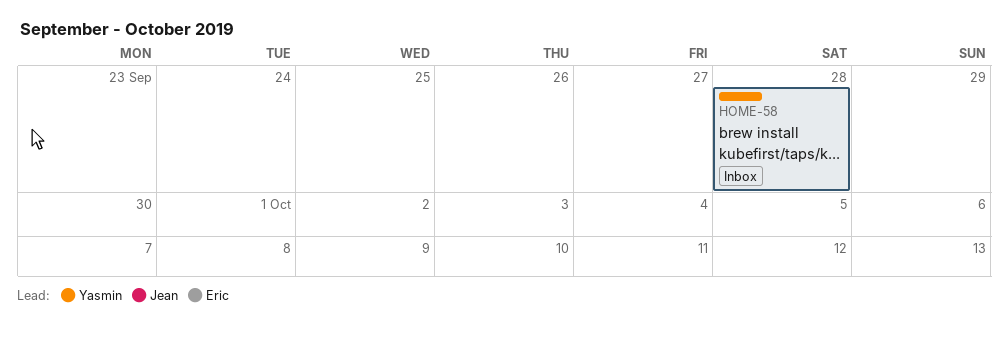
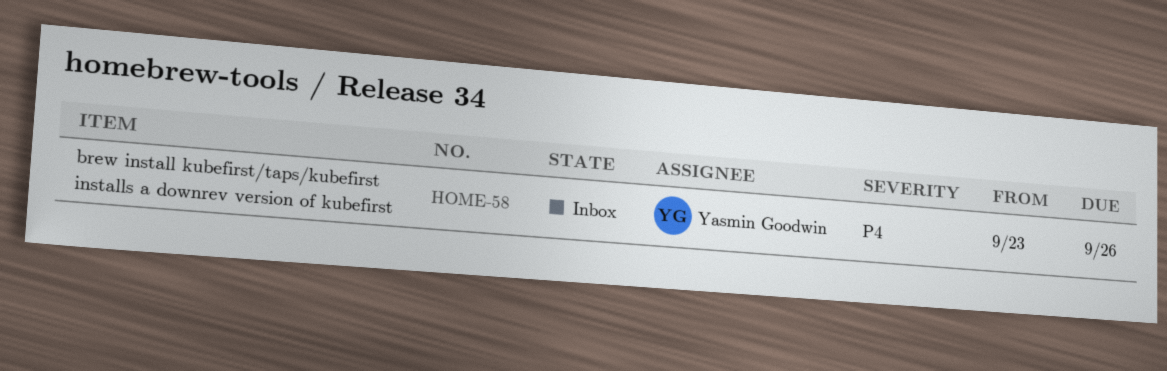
HOME-58, due: Sep 28 -> Sep 26

